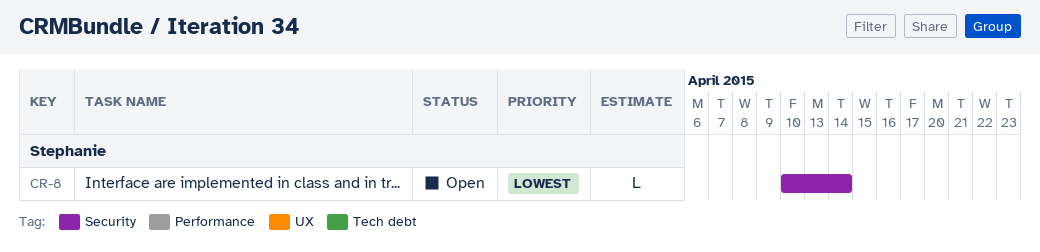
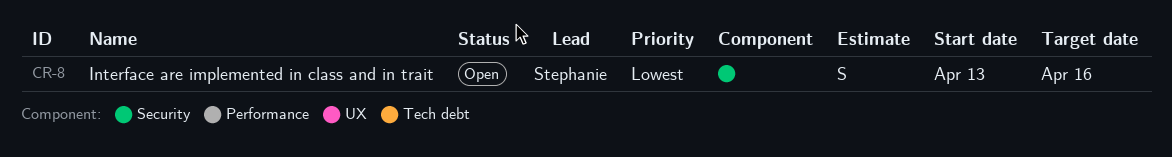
CR-8, estimate: L -> S
CR-8, start: Apr 10 -> Apr 13
CR-8, due: Apr 14 -> Apr 16

